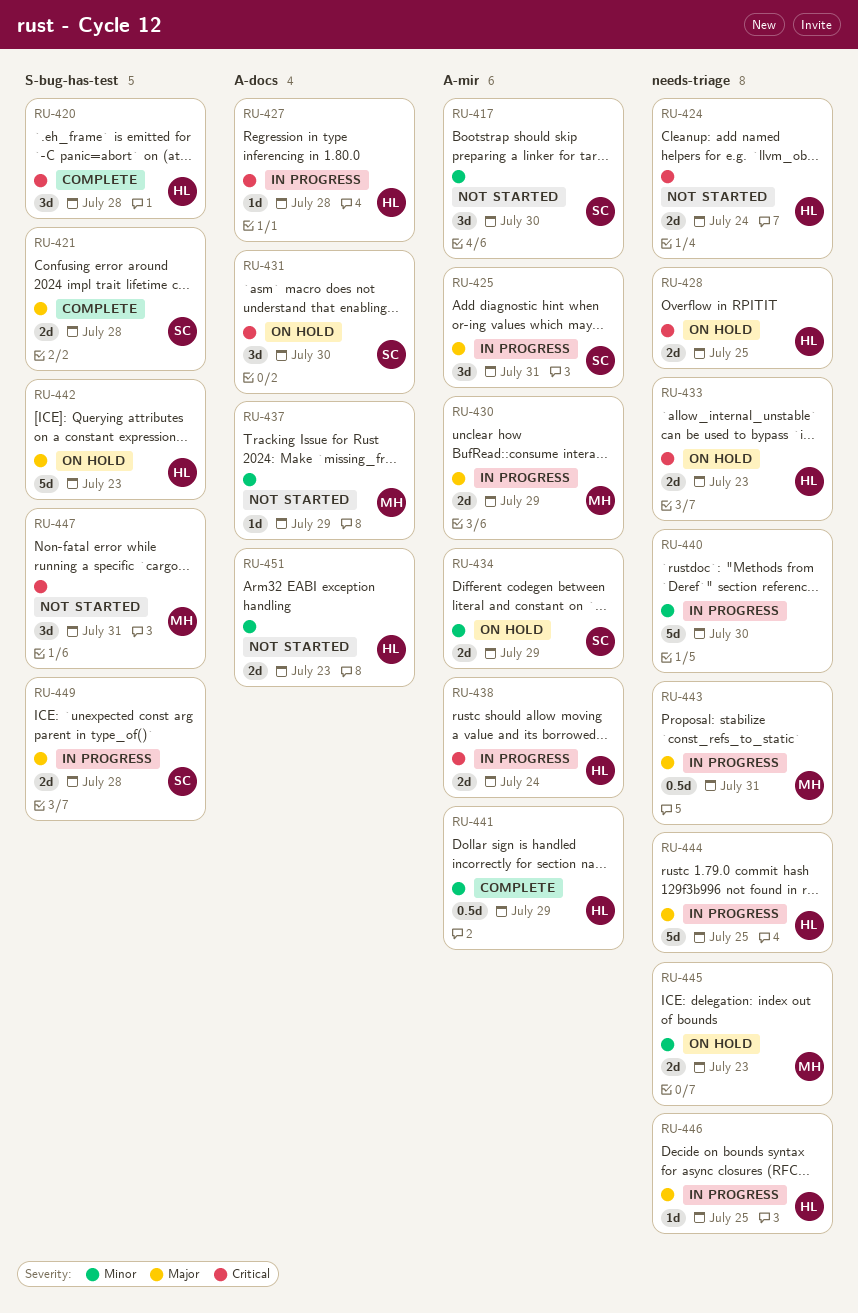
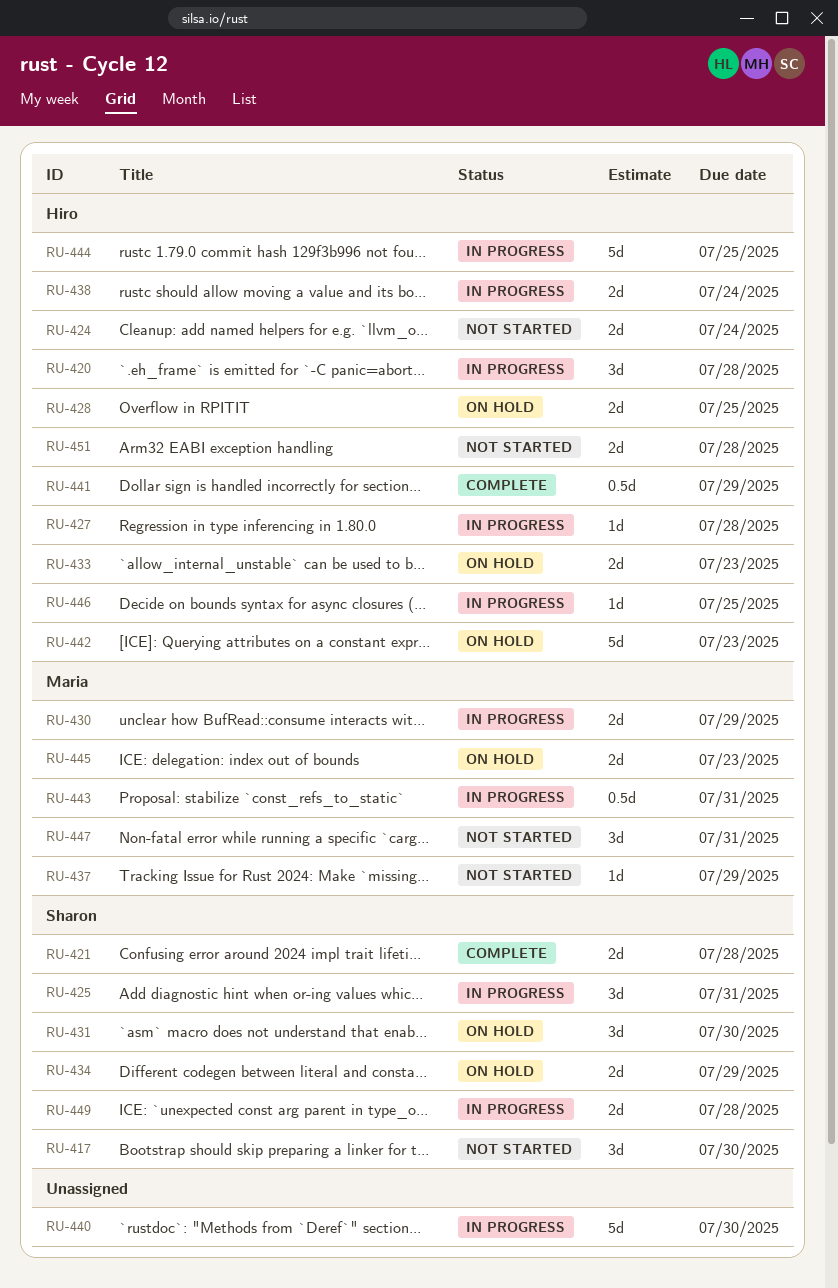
RU-420, status: Complete -> In progress
RU-451, due: Jul 23 -> Jul 28

